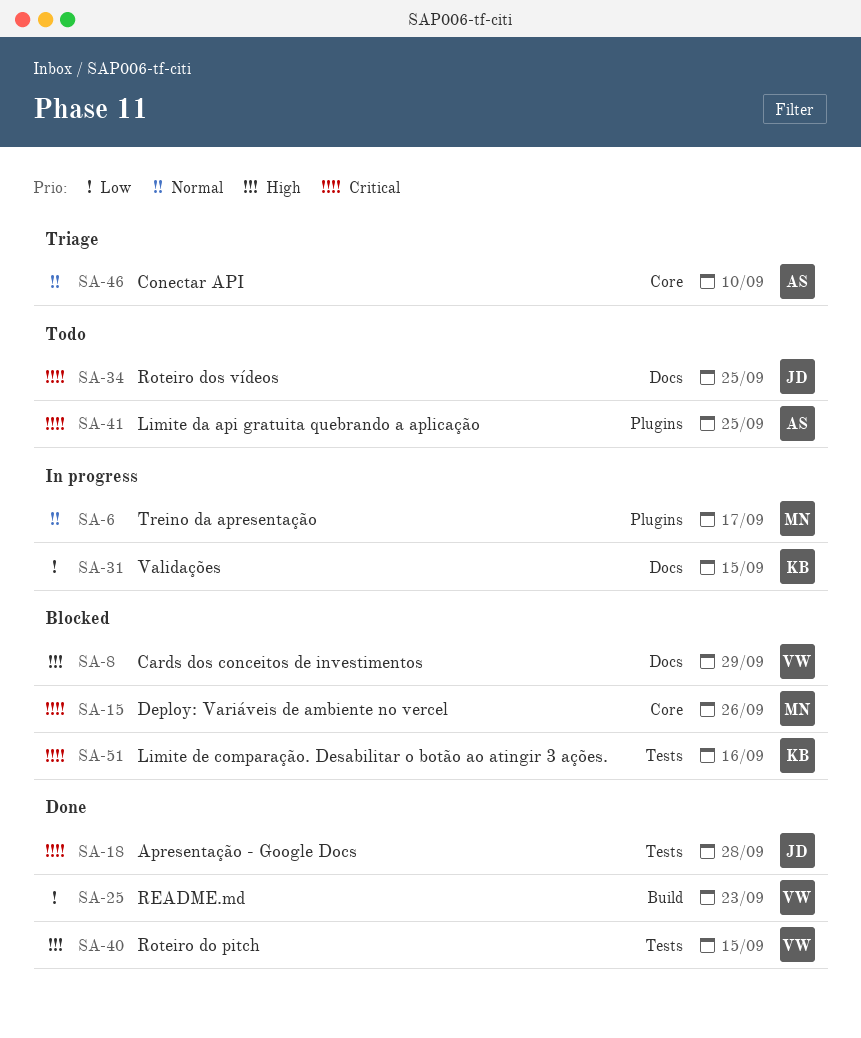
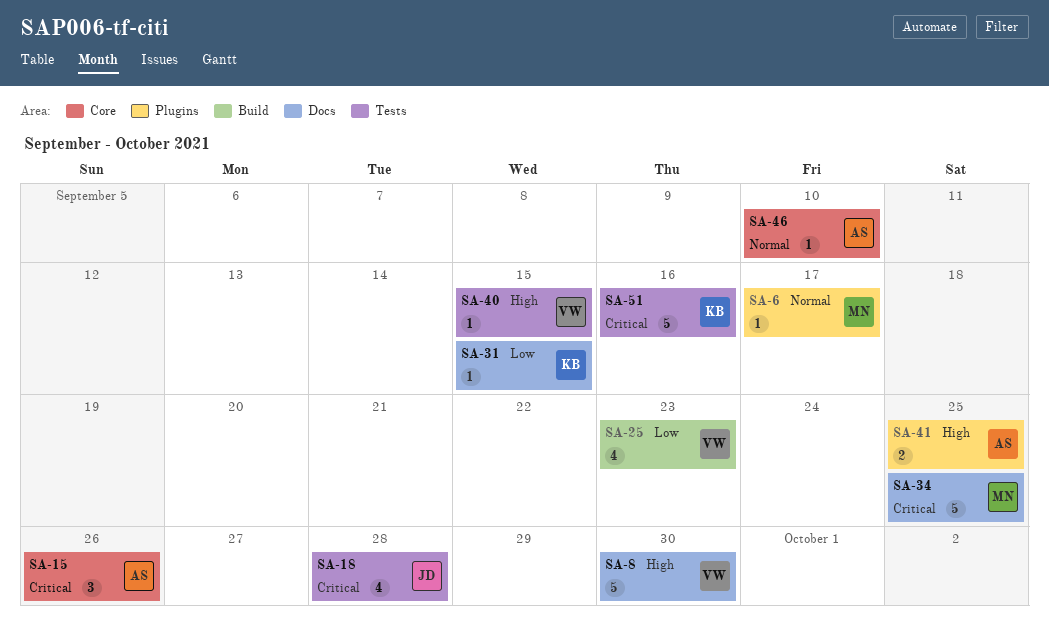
SA-8, due: Sep 29 -> Sep 30
SA-15, owner: MN -> AS
SA-34, owner: JD -> MN
SA-41, priority: Critical -> High

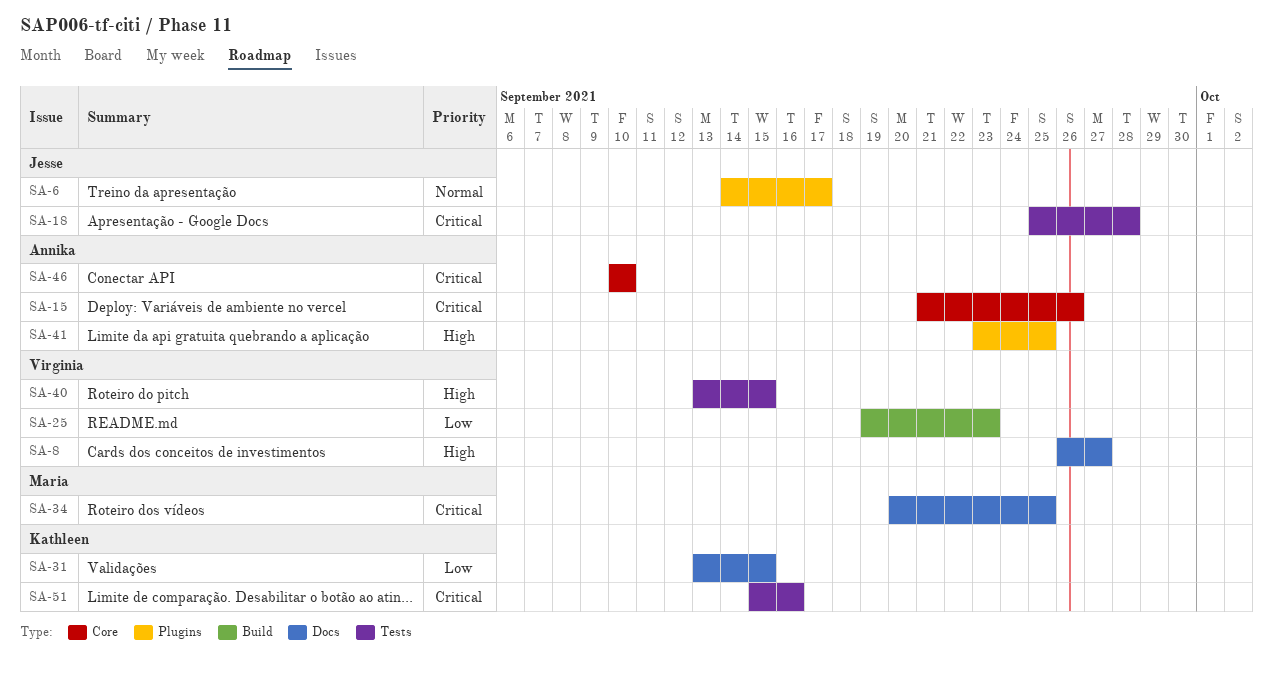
SA-6, owner: Maria -> Jesse
SA-8, due: Sep 30 -> Sep 27
SA-46, priority: Normal -> Critical

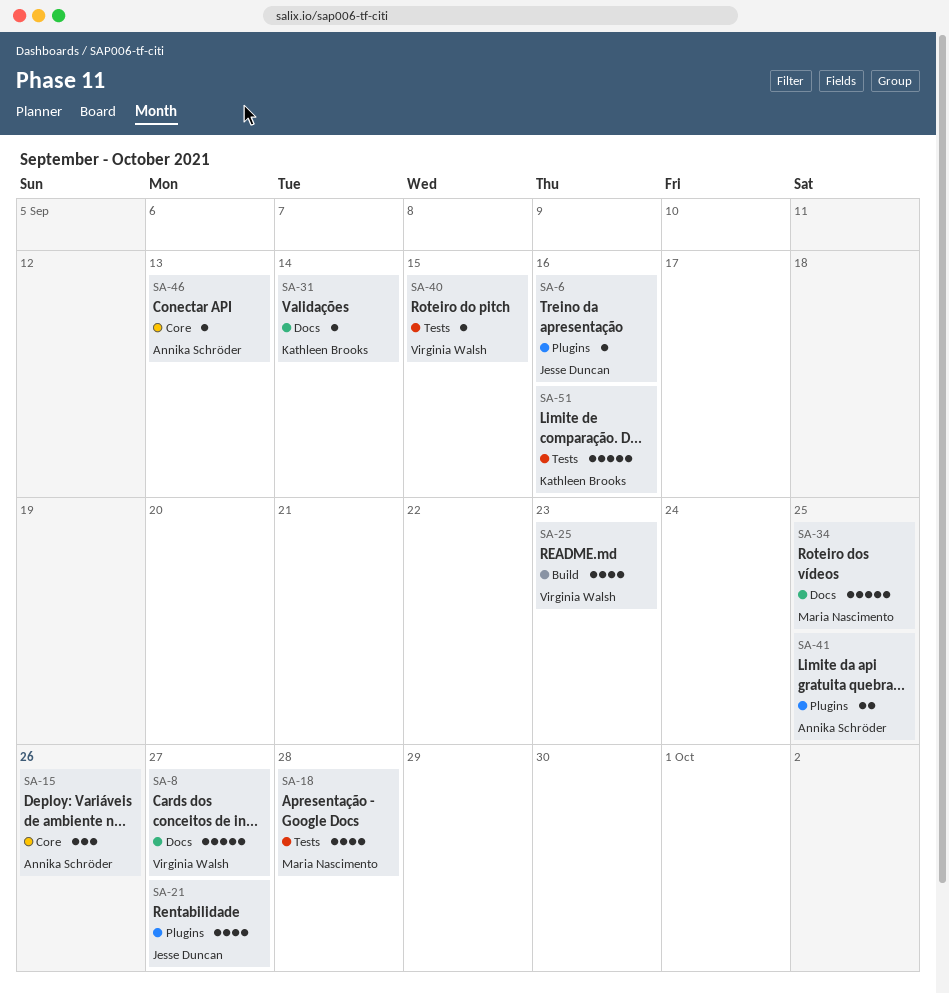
SA-6, due: Sep 17 -> Sep 16
SA-18, owner: Jesse Duncan -> Maria Nascimento
SA-21: none -> present
SA-31, due: Sep 15 -> Sep 14
SA-46, due: Sep 10 -> Sep 13

